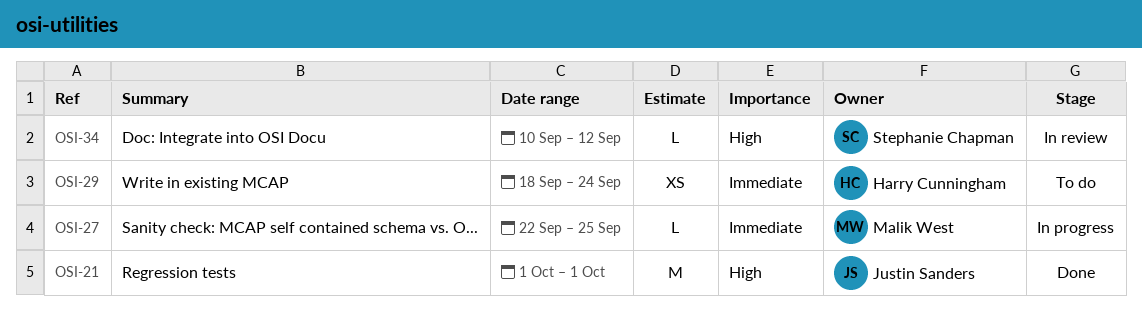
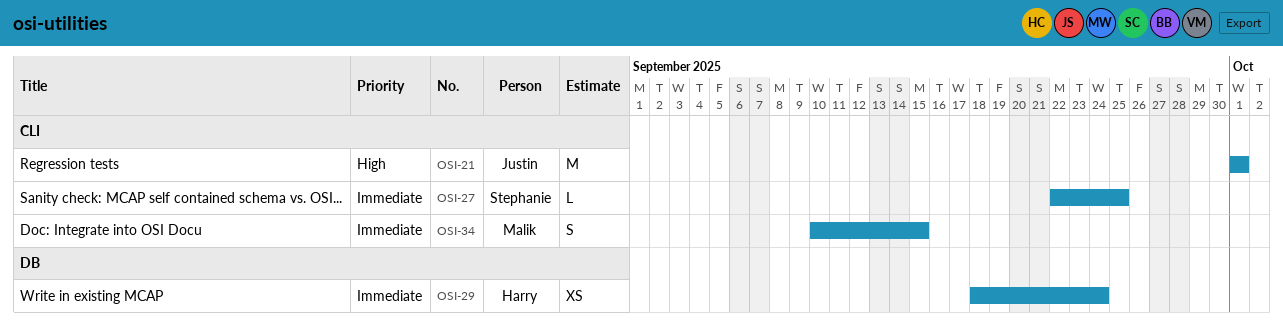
OSI-27, owner: Malik West -> Stephanie Chapman
OSI-34, owner: Stephanie Chapman -> Malik West
OSI-34, priority: High -> Immediate
OSI-34, estimate: L -> S
OSI-34, due: Sep 12 -> Sep 15

